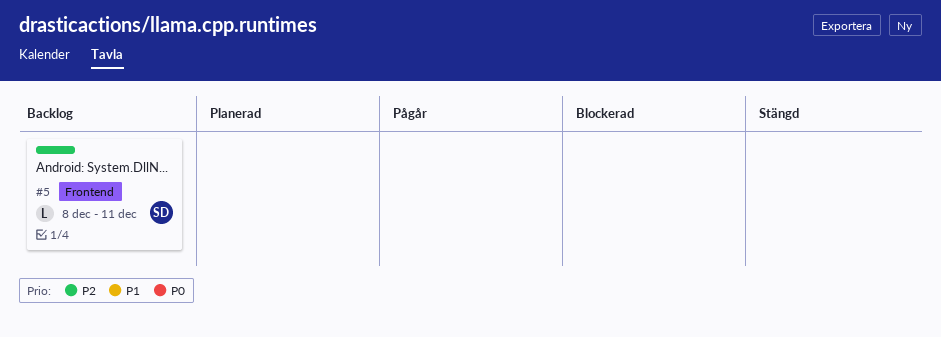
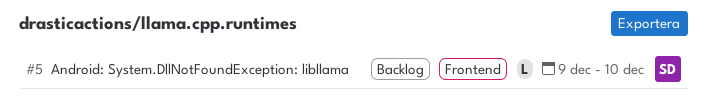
#5, start: Dec 8 -> Dec 9
#5, due: Dec 11 -> Dec 10

